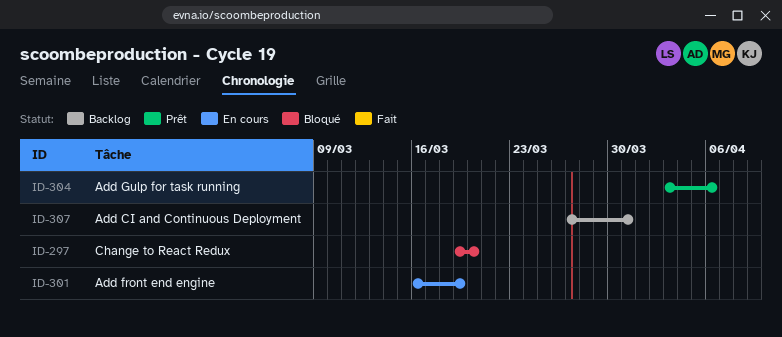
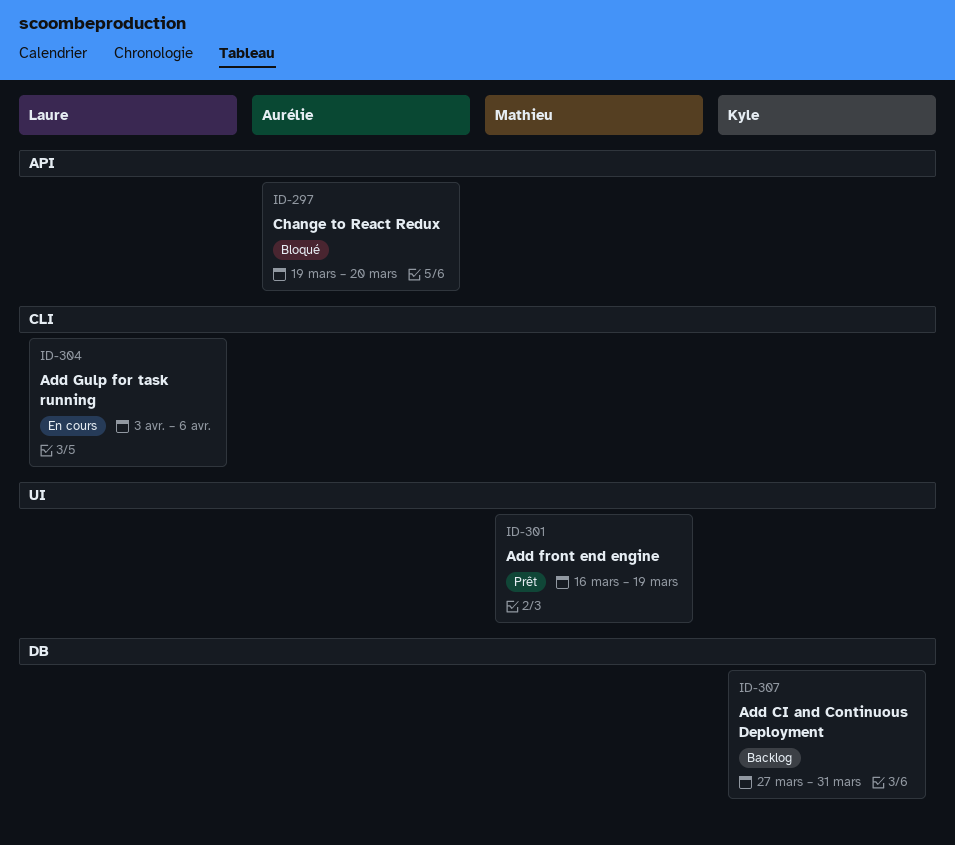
ID-301, status: En cours -> Prêt
ID-304, status: Prêt -> En cours

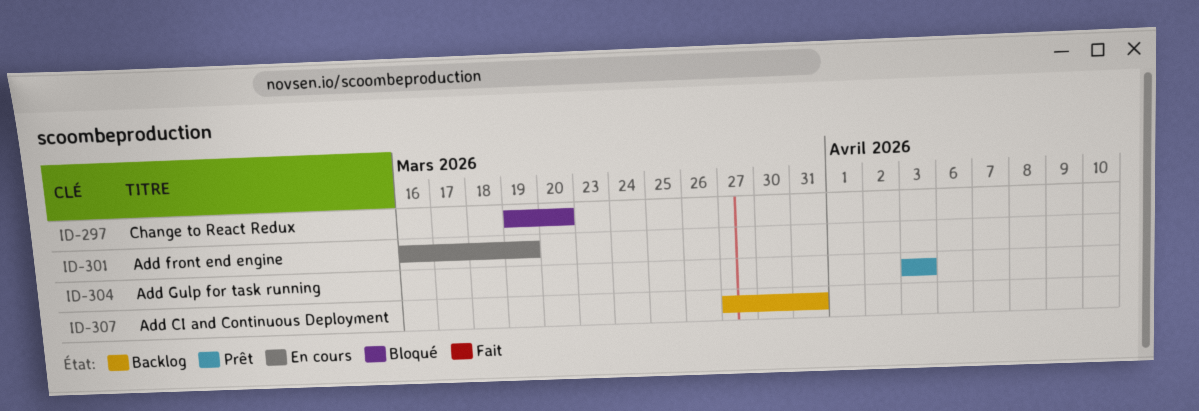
ID-301, status: Prêt -> En cours
ID-304, status: En cours -> Prêt
ID-304, due: Apr 6 -> Apr 3

